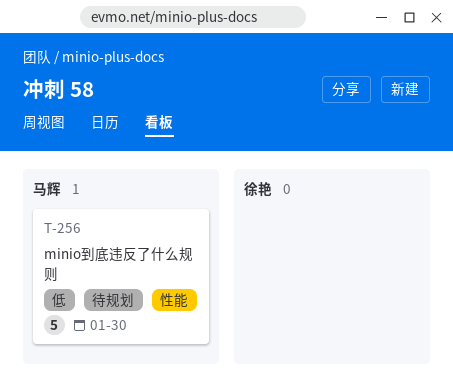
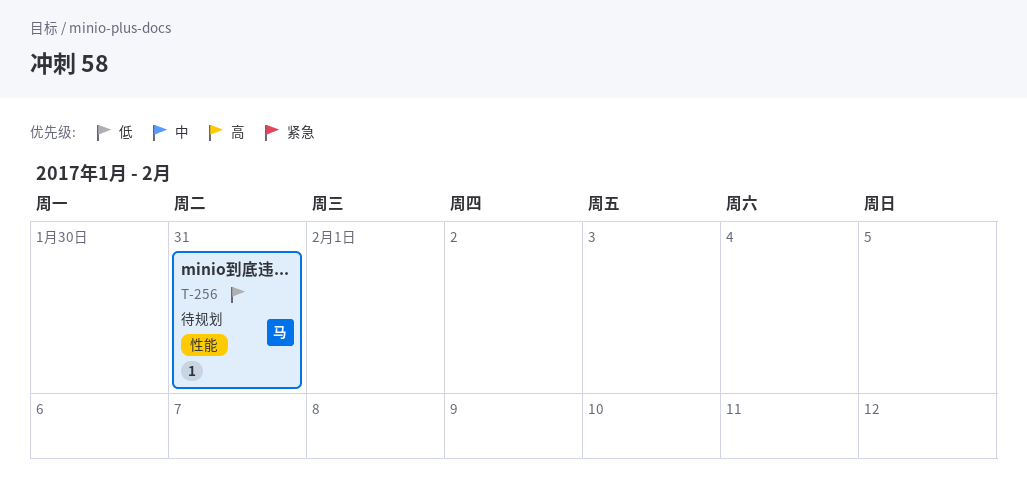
T-256, estimate: 5 -> 1
T-256, due: Jan 30 -> Jan 31

